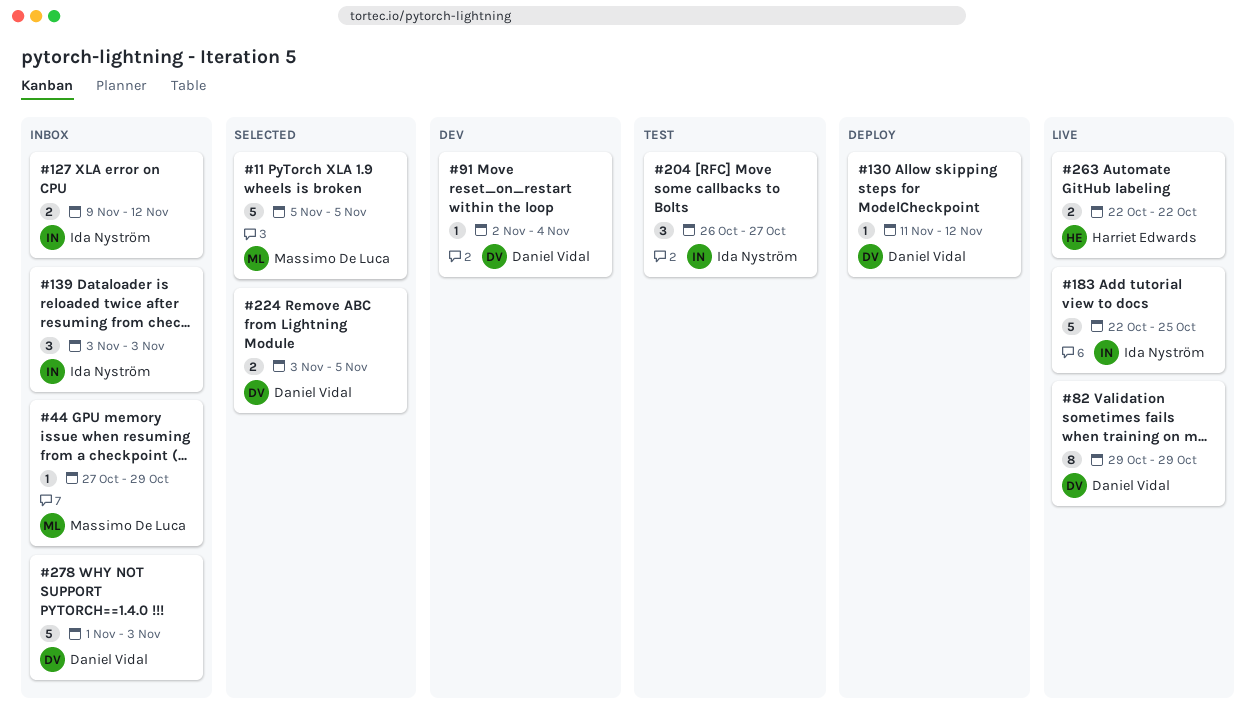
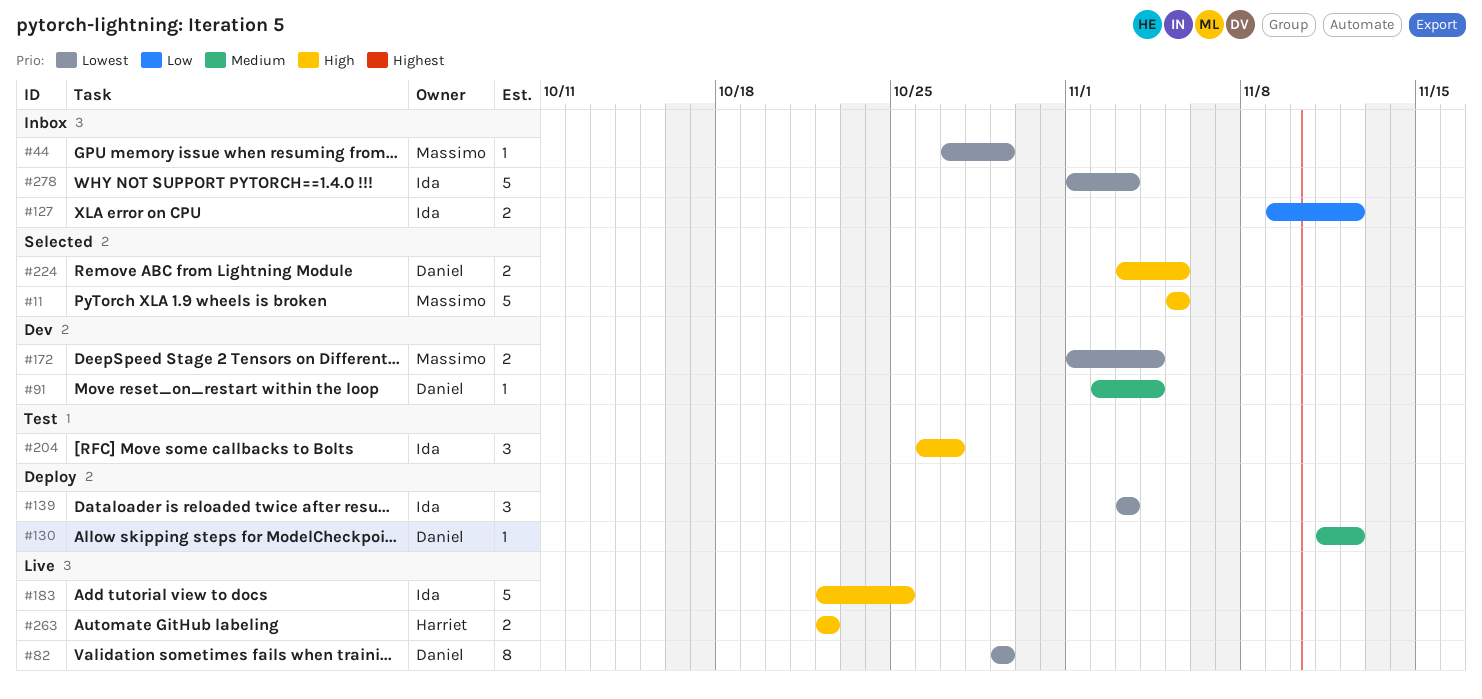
#139, status: Inbox -> Deploy
#172: none -> present
#278, owner: Daniel Vidal -> Ida Nyström

